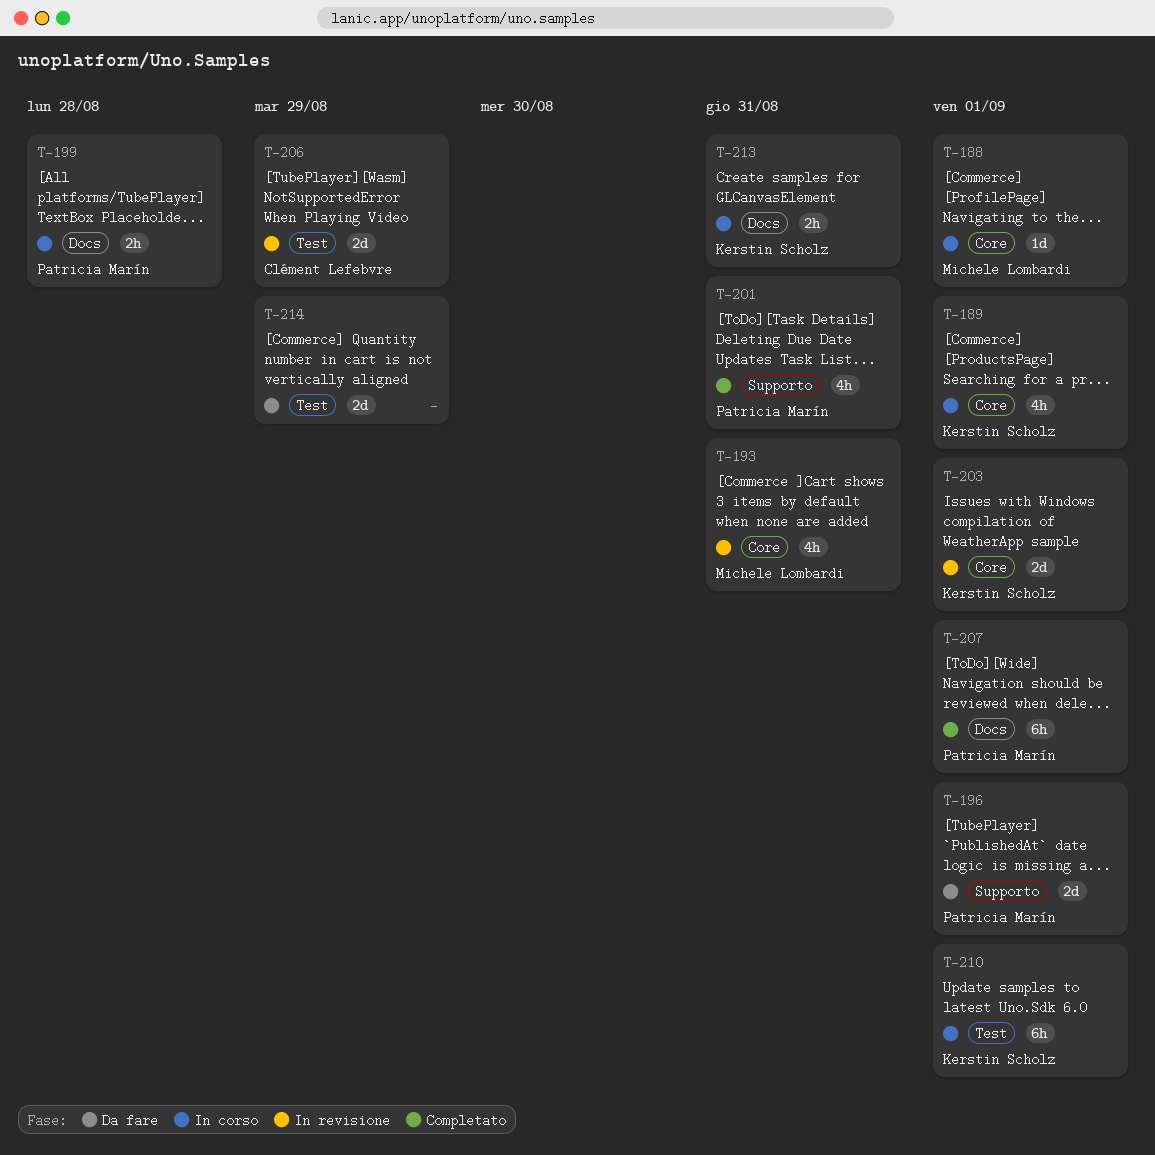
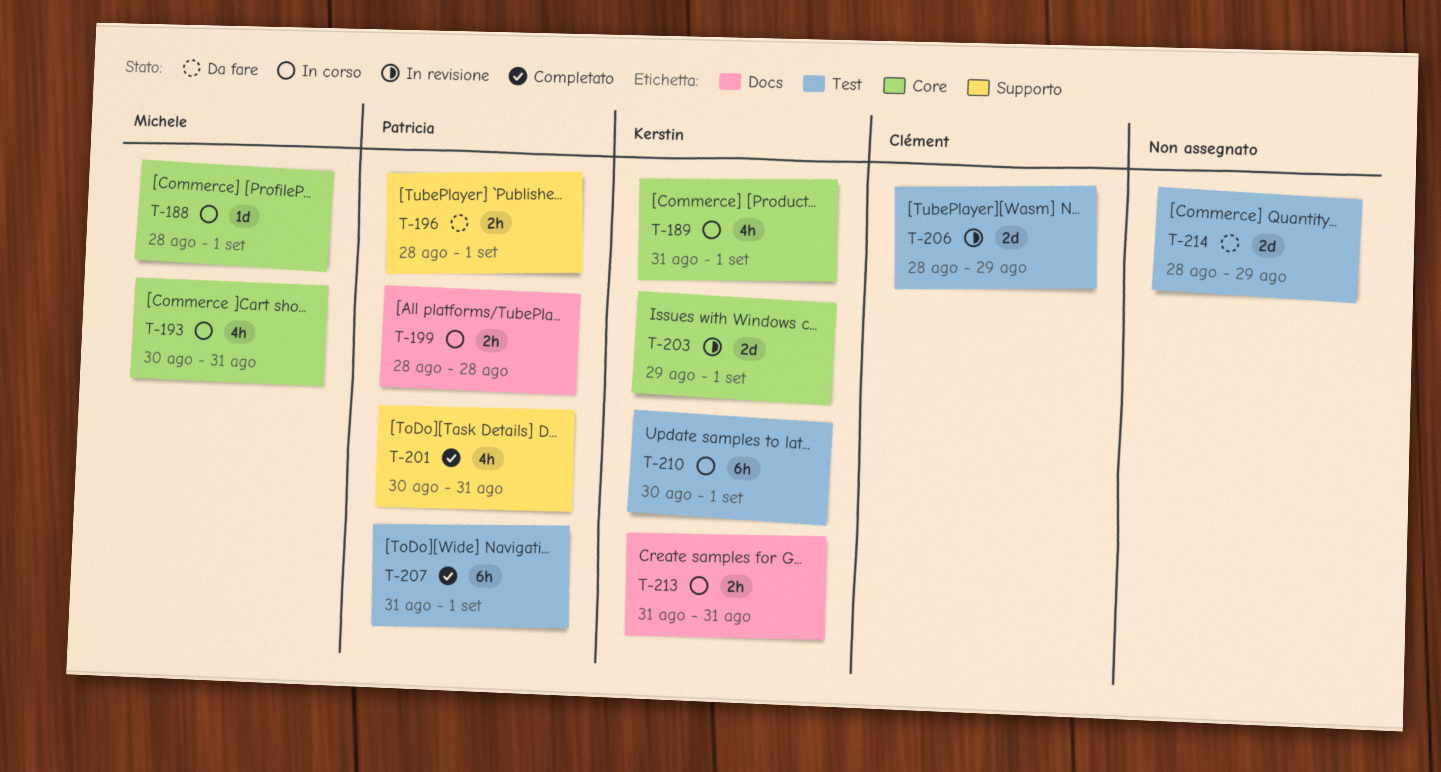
T-193, status: In revisione -> In corso
T-196, estimate: 2d -> 2h
T-207, label: Docs -> Test

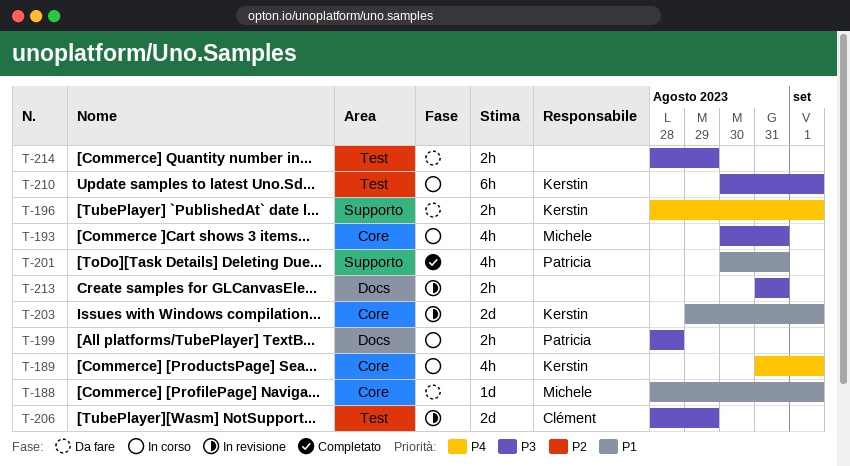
T-188, status: In corso -> Da fare
T-196, owner: Patricia -> Kerstin
T-207: present -> none
T-213, status: In corso -> In revisione
T-213, owner: Kerstin -> none
T-214, estimate: 2d -> 2h

